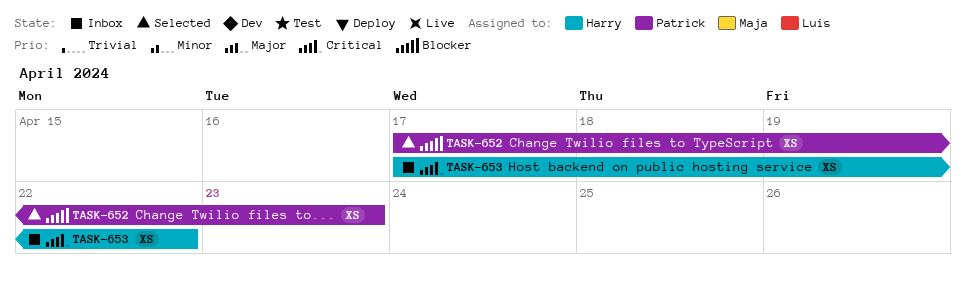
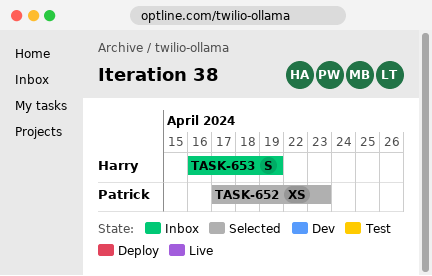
TASK-653, estimate: XS -> S
TASK-653, start: Apr 17 -> Apr 16
TASK-653, due: Apr 22 -> Apr 19

